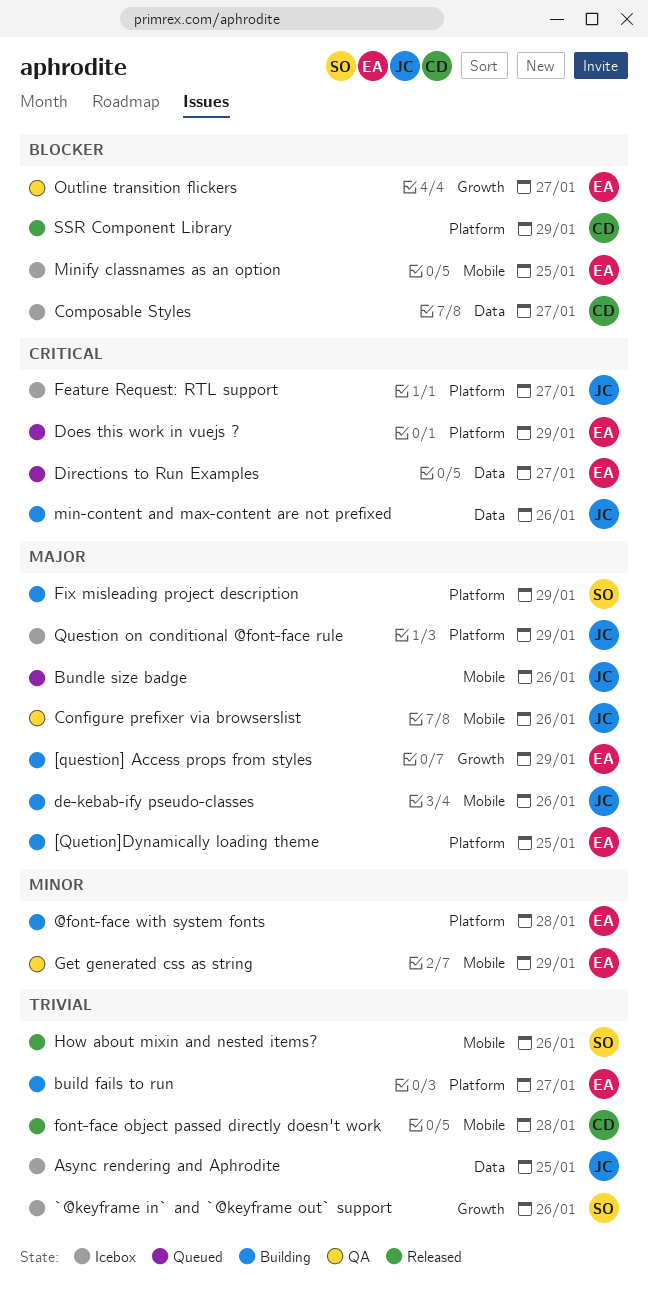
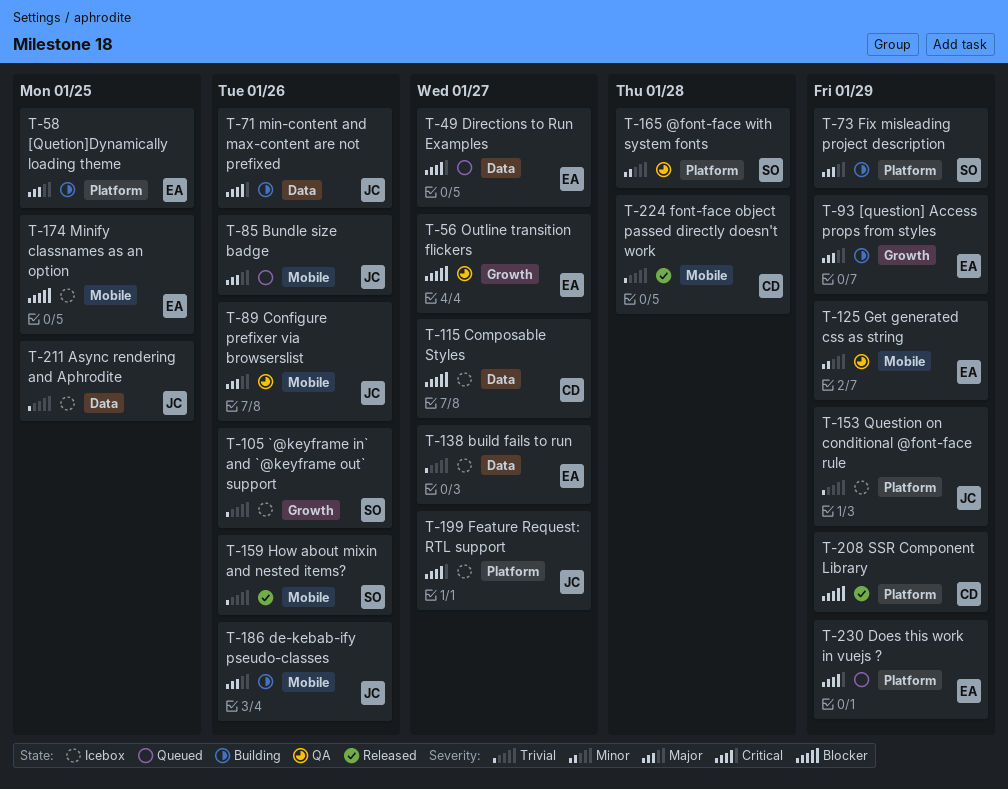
@font-face with system fonts, status: Building -> QA
@font-face with system fonts, owner: EA -> SO
build fails to run, status: Building -> Icebox
build fails to run, label: Platform -> Data
Question on conditional @font-face rule, priority: Major -> Trivial

